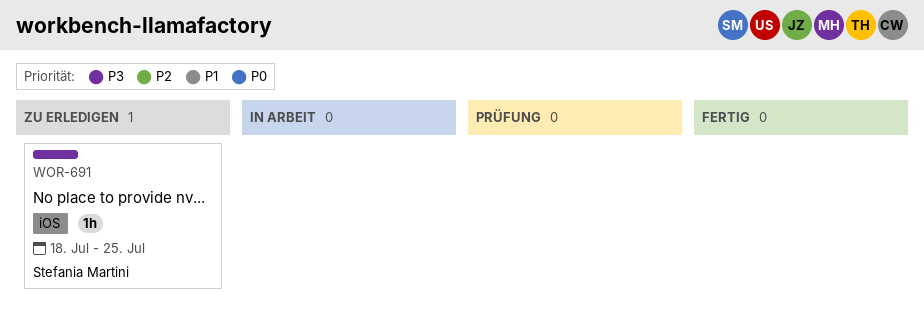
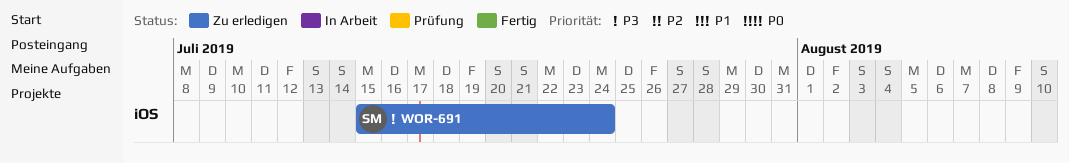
WOR-691, start: Jul 18 -> Jul 15
WOR-691, due: Jul 25 -> Jul 24

